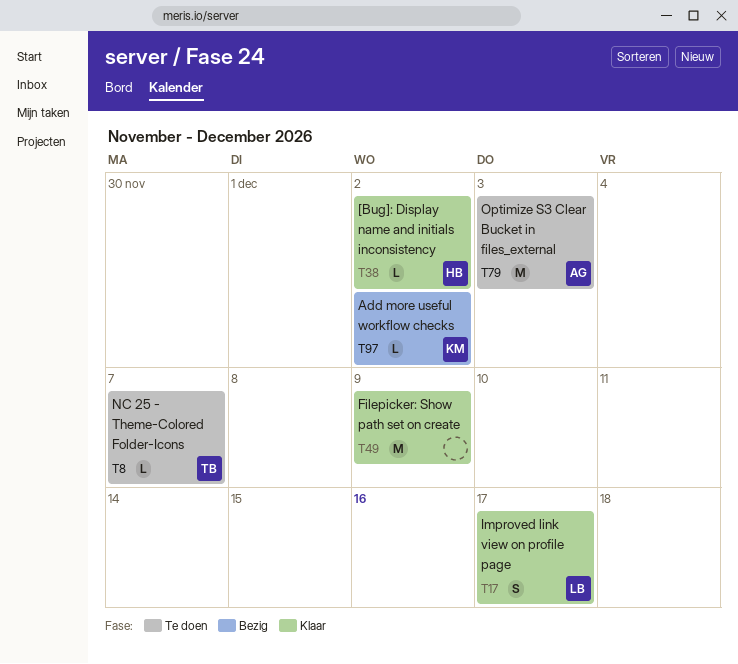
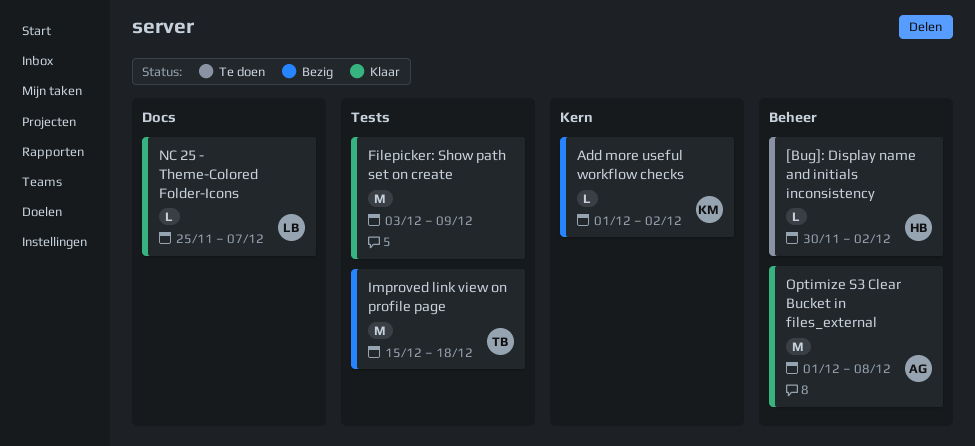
[Bug]: Display name and initials inconsistency, status: Klaar -> Te doen
Improved link view on profile page, status: Klaar -> Bezig
Improved link view on profile page, owner: LB -> TB
Improved link view on profile page, estimate: S -> M
Improved link view on profile page, due: Dec 17 -> Dec 18
NC 25 - Theme-Colored Folder-Icons, status: Te doen -> Klaar
NC 25 - Theme-Colored Folder-Icons, owner: TB -> LB
Optimize S3 Clear Bucket in files_external, status: Te doen -> Klaar
Optimize S3 Clear Bucket in files_external, due: Dec 3 -> Dec 8

